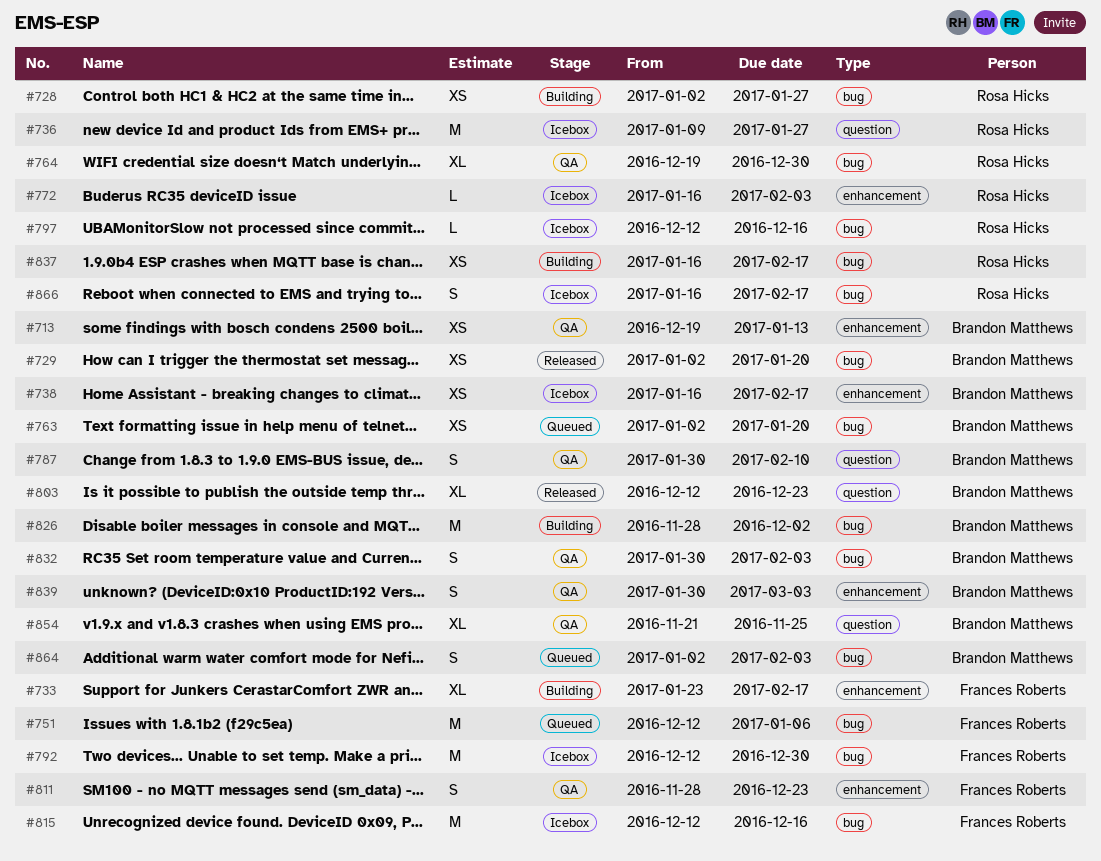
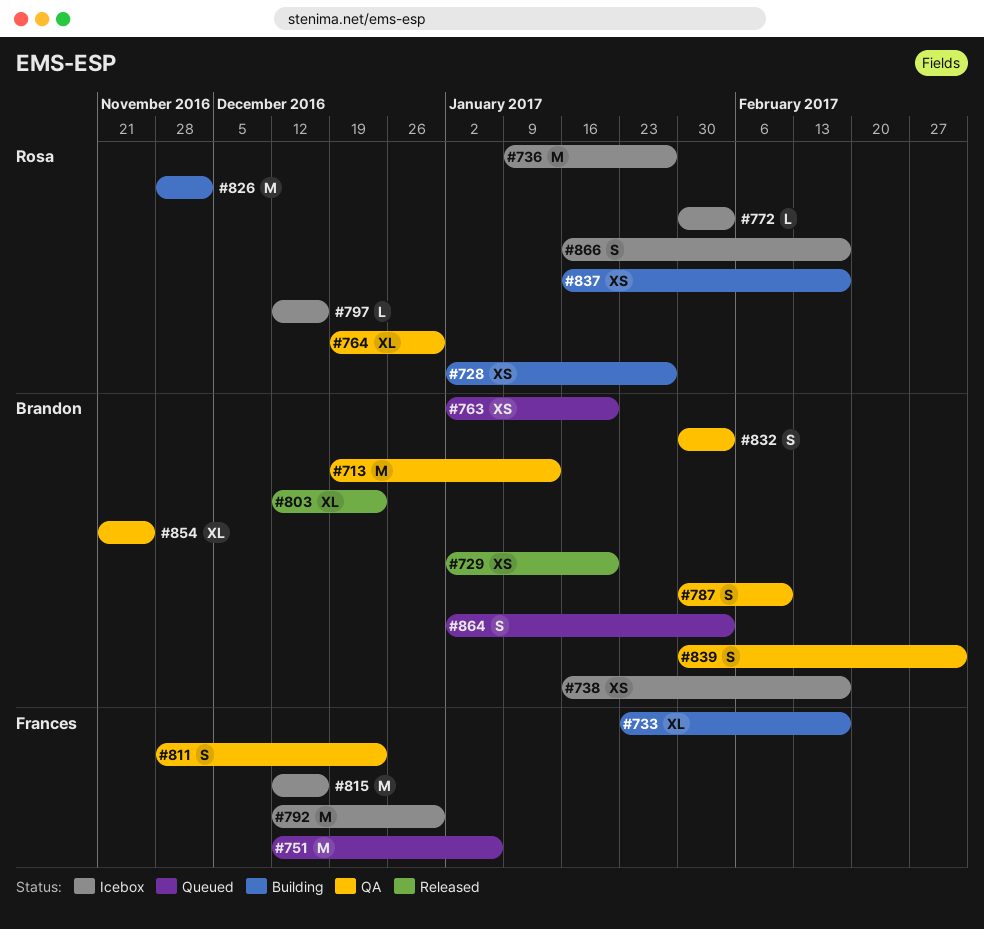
#713, estimate: XS -> M
#772, start: Jan 16 -> Jan 30
#826, owner: Brandon Matthews -> Rosa Hicks

